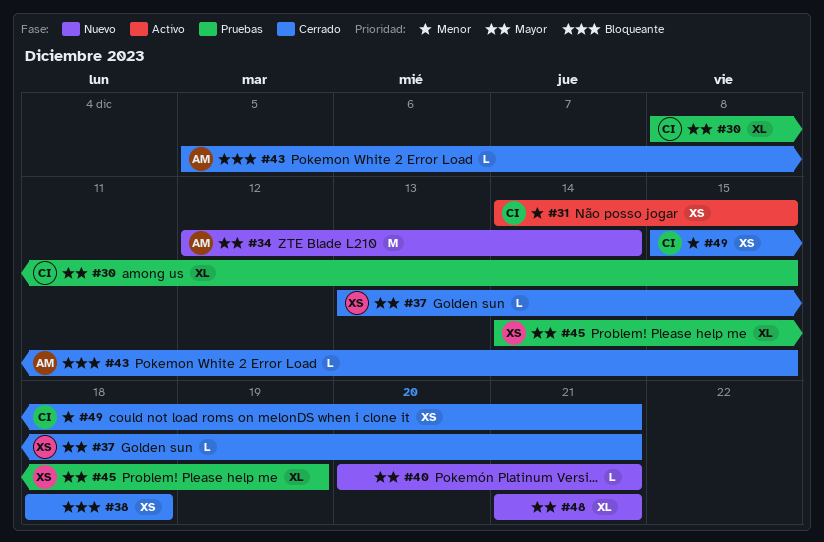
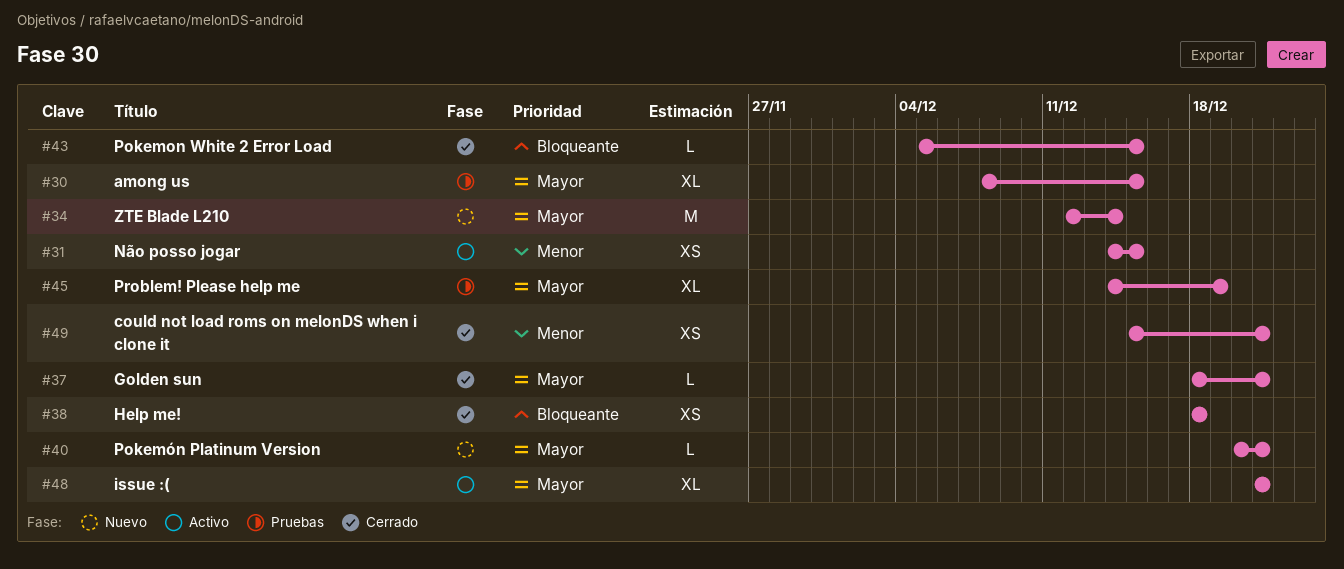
#37, start: Dec 13 -> Dec 18
#48, status: Nuevo -> Activo

